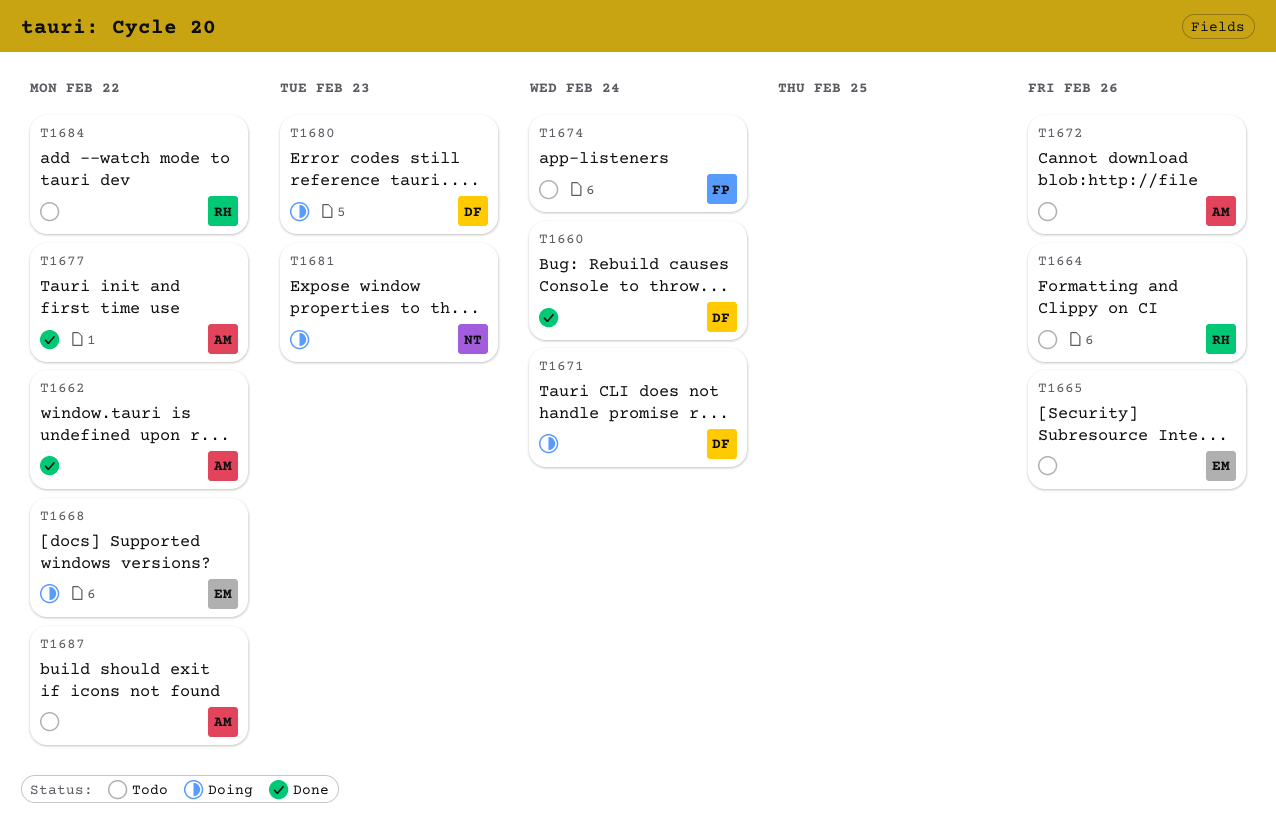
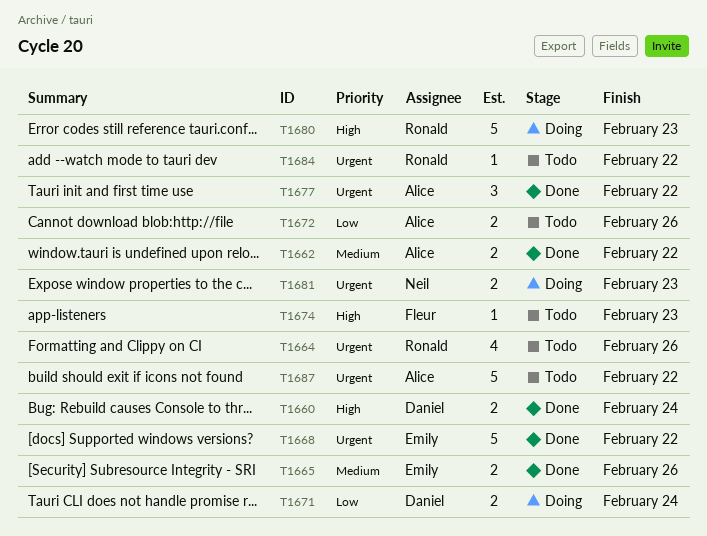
T1665, status: Todo -> Done
T1668, status: Doing -> Done
T1674, due: Feb 24 -> Feb 23
T1680, owner: Daniel -> Ronald

